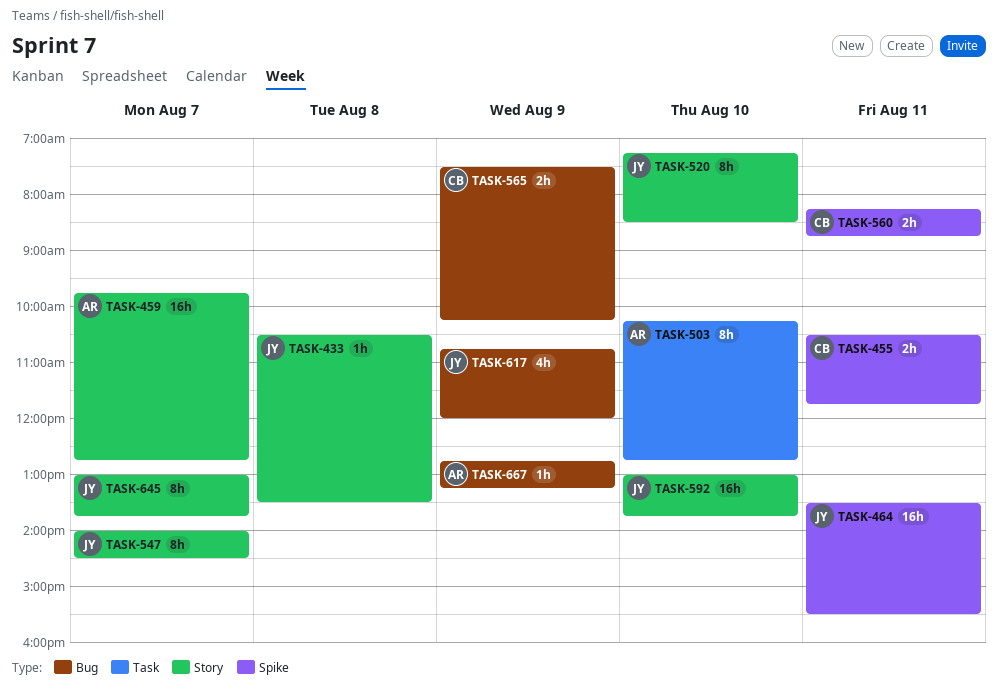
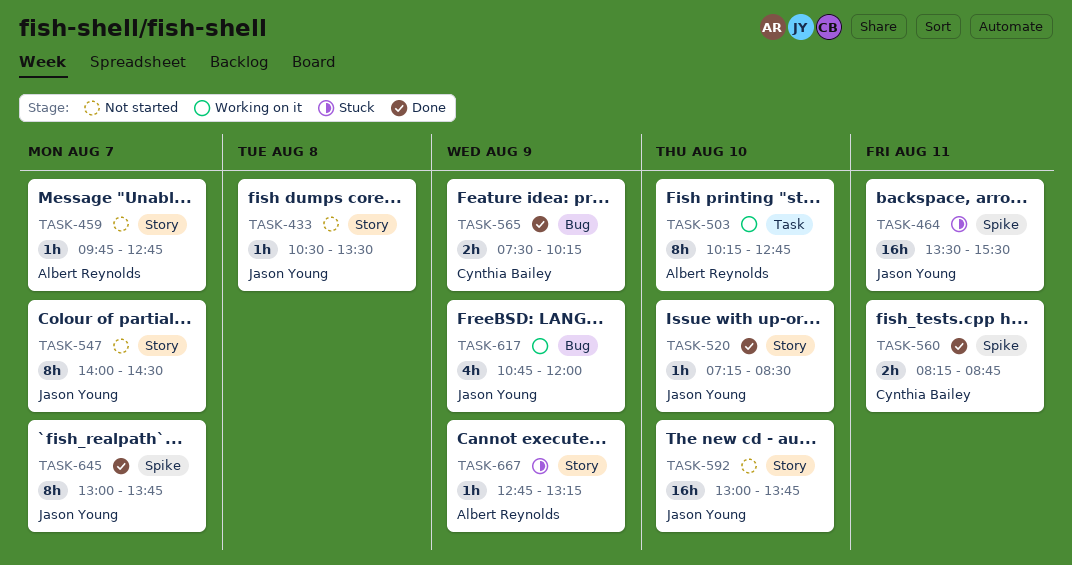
TASK-455: present -> none
TASK-459, estimate: 16h -> 1h
TASK-520, estimate: 8h -> 1h
TASK-645, label: Story -> Spike
TASK-667, label: Bug -> Story

